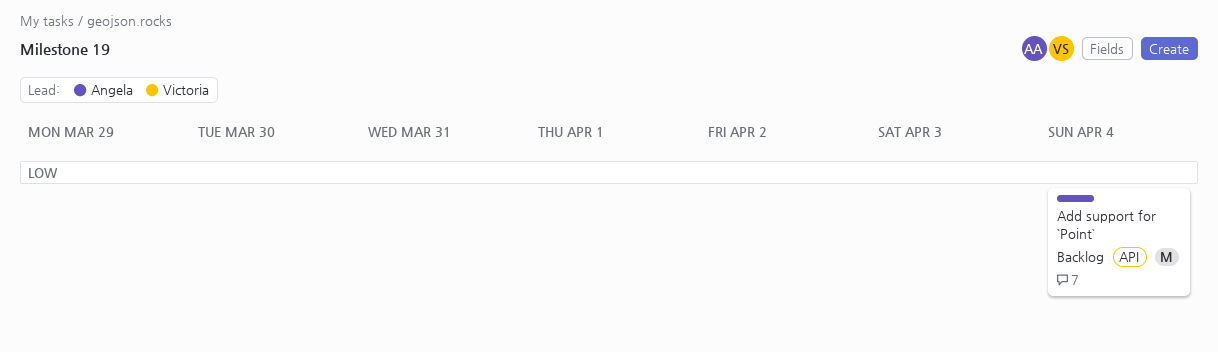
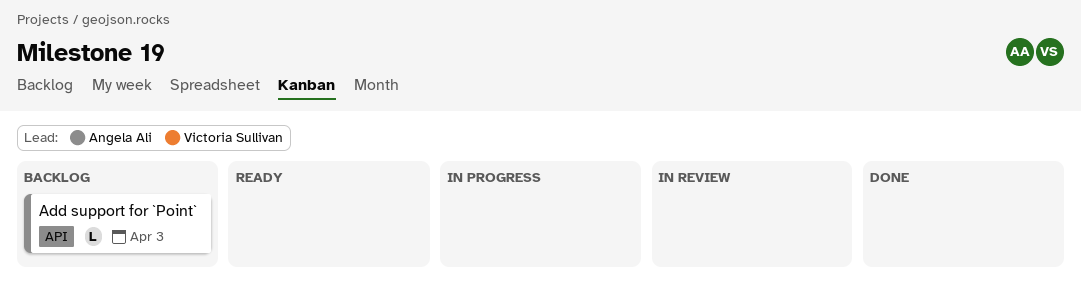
Add support for `Point`, estimate: M -> L
Add support for `Point`, due: Apr 4 -> Apr 3

